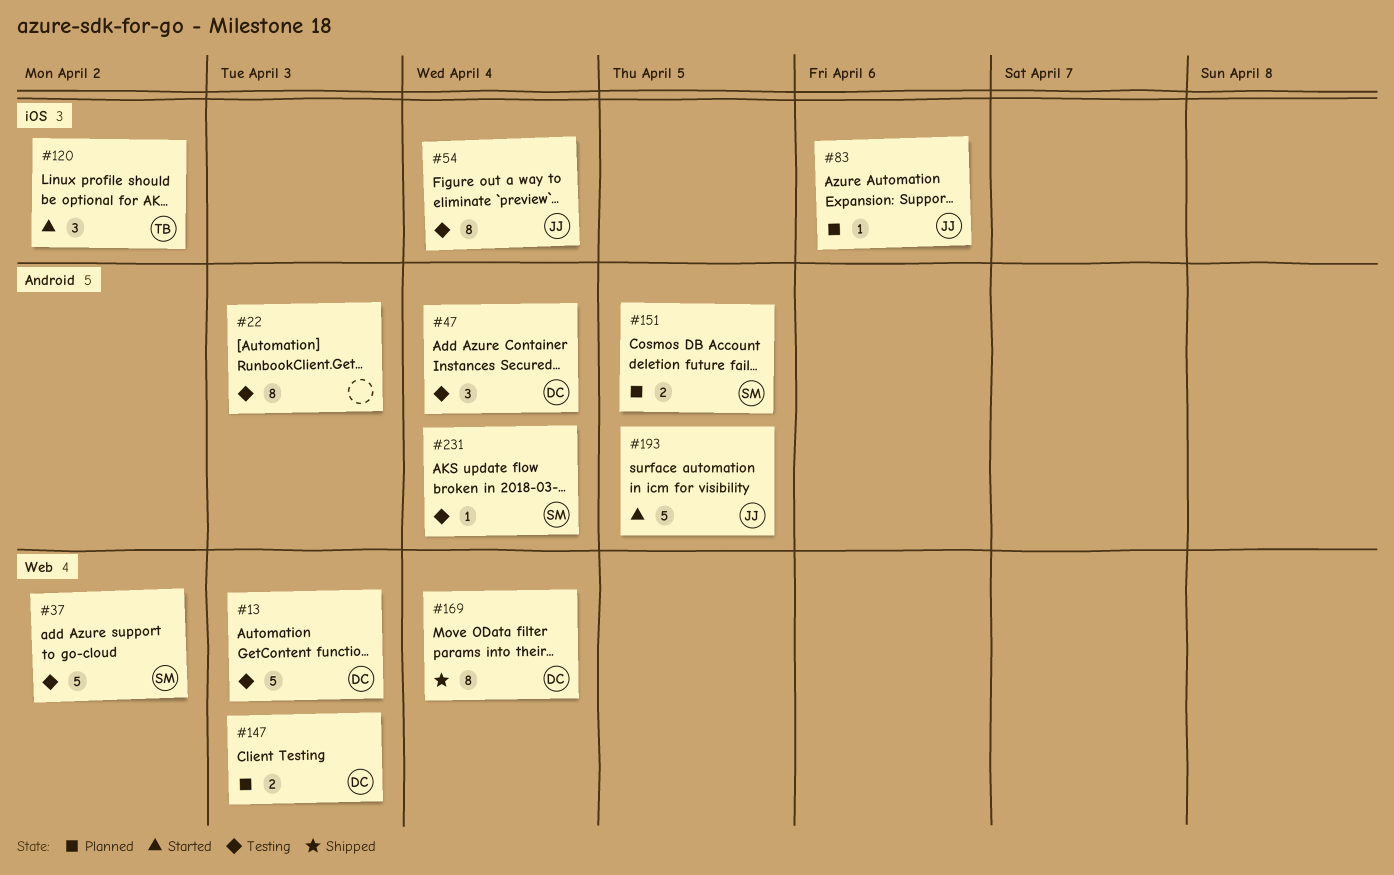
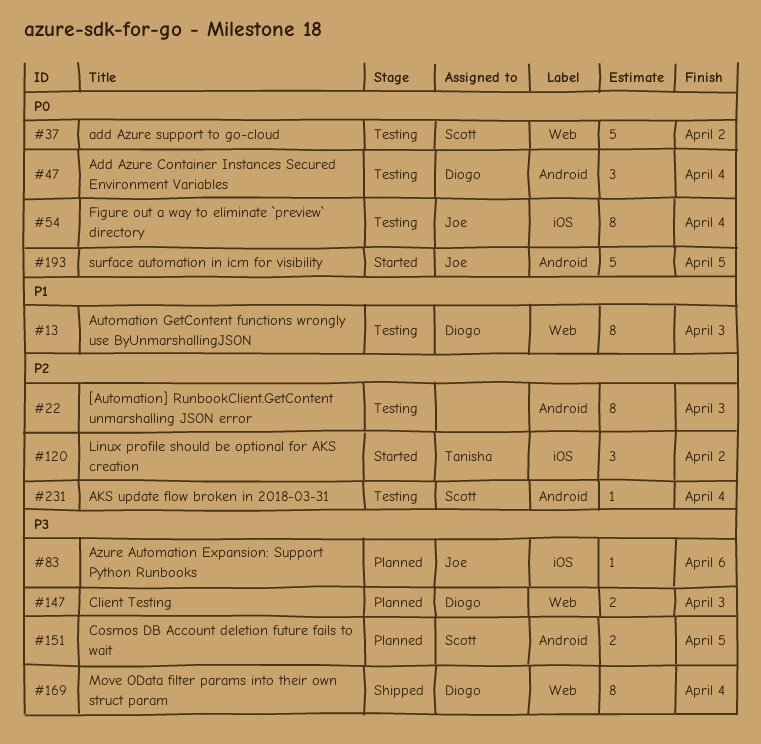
#13, estimate: 5 -> 8

